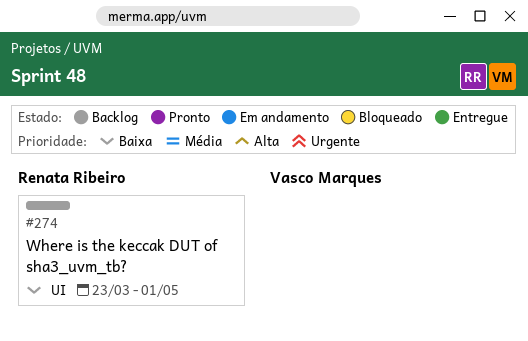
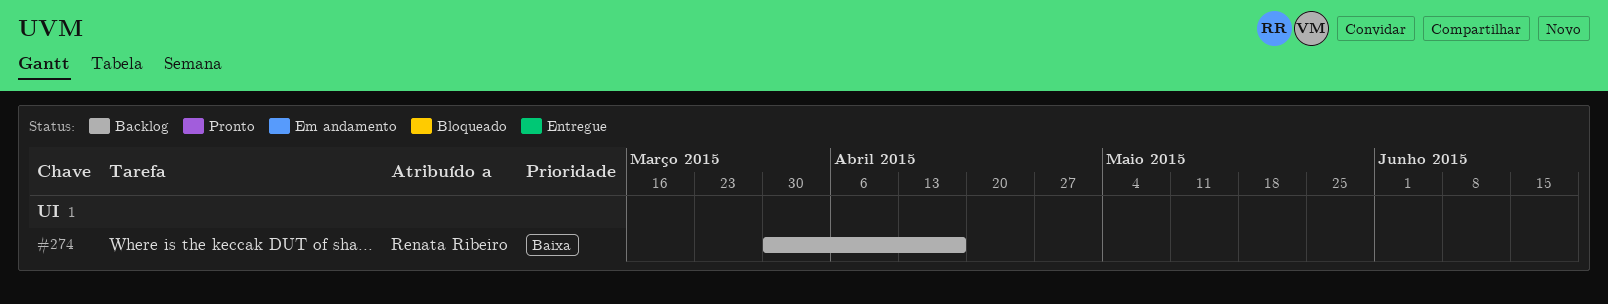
#274, start: Mar 23 -> Mar 30
#274, due: May 1 -> Apr 17

